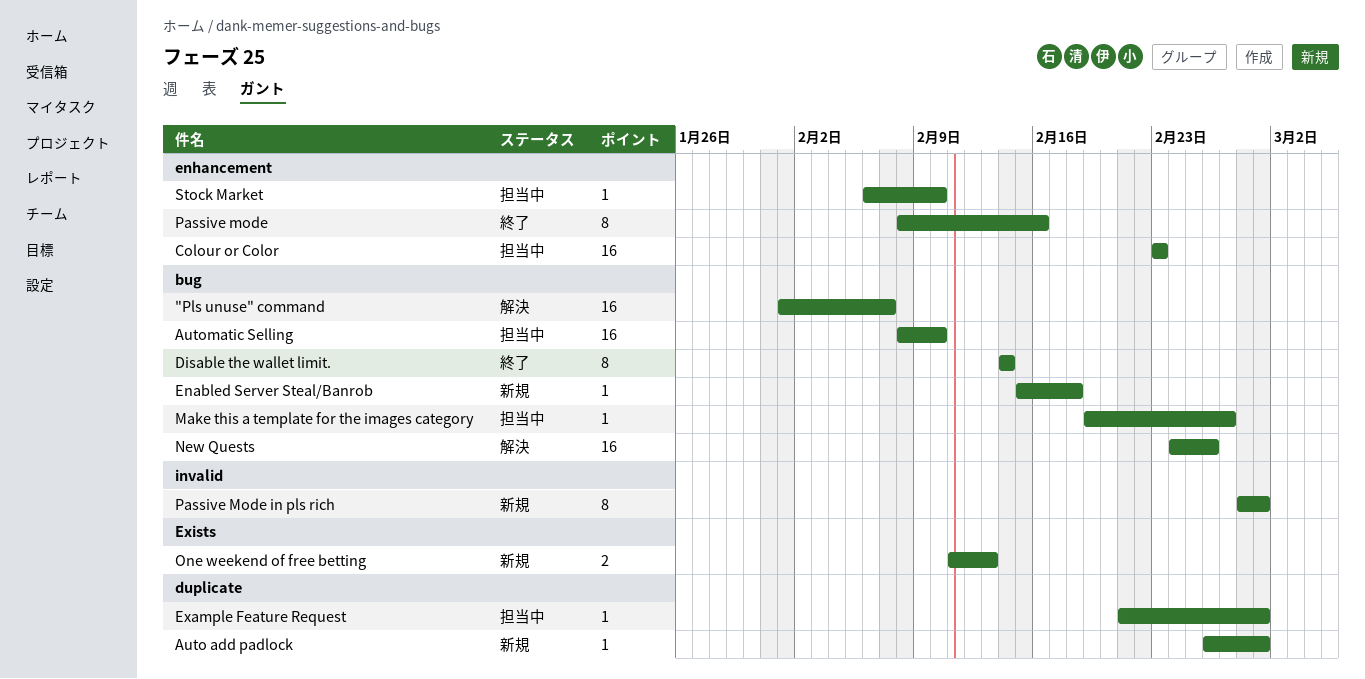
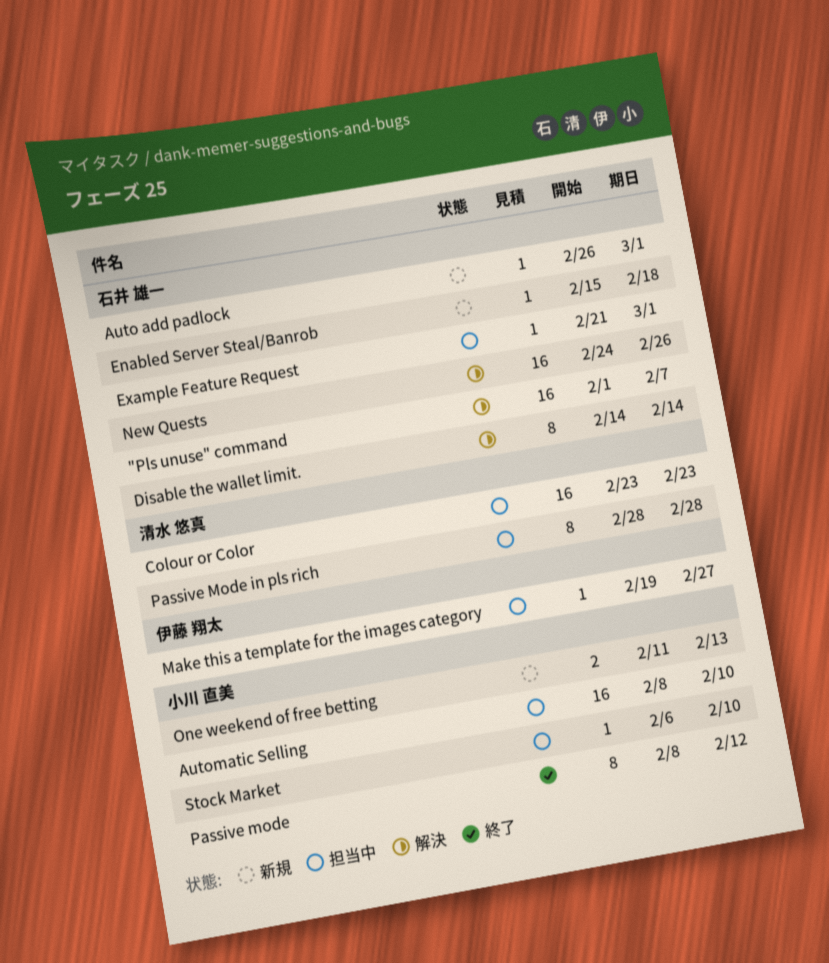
Disable the wallet limit., status: 終了 -> 解決
Passive mode, due: Feb 16 -> Feb 12
Passive Mode in pls rich, status: 新規 -> 担当中
Passive Mode in pls rich, due: Mar 1 -> Feb 28

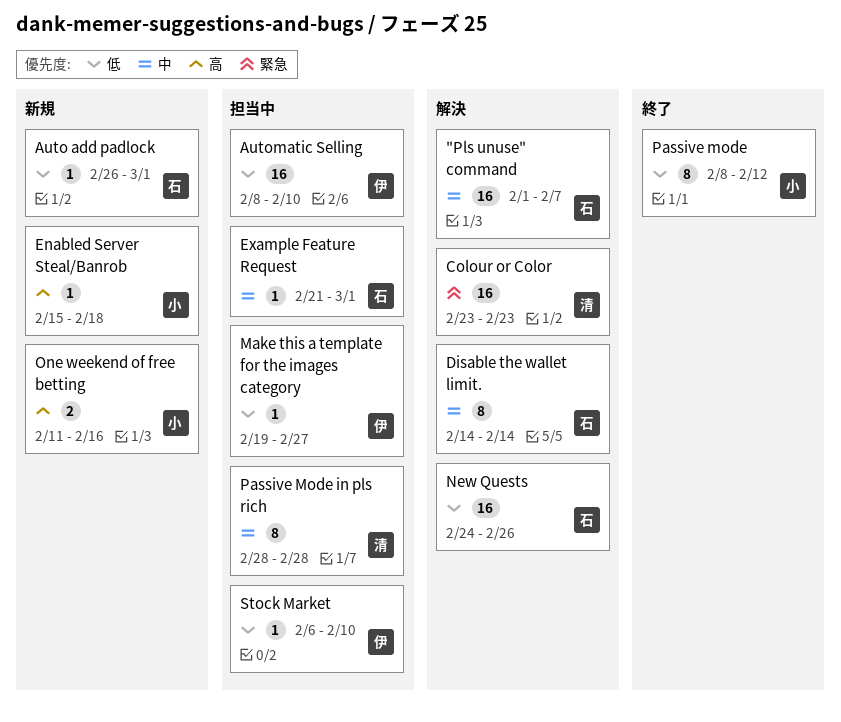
Automatic Selling, owner: 小川 直美 -> 伊藤 翔太
Colour or Color, status: 担当中 -> 解決
Enabled Server Steal/Banrob, owner: 石井 雄一 -> 小川 直美
One weekend of free betting, due: Feb 13 -> Feb 16
Stock Market, owner: 小川 直美 -> 伊藤 翔太

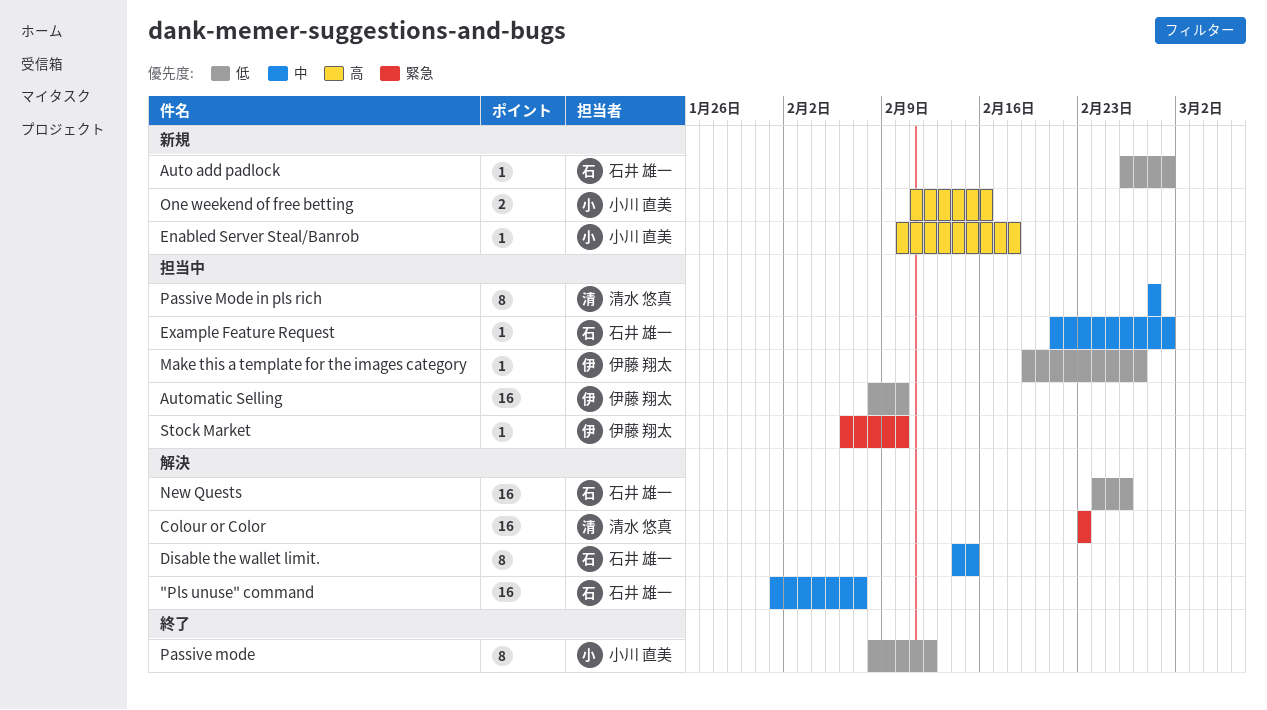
Disable the wallet limit., due: Feb 14 -> Feb 15
Enabled Server Steal/Banrob, start: Feb 15 -> Feb 10
Stock Market, priority: 低 -> 緊急

